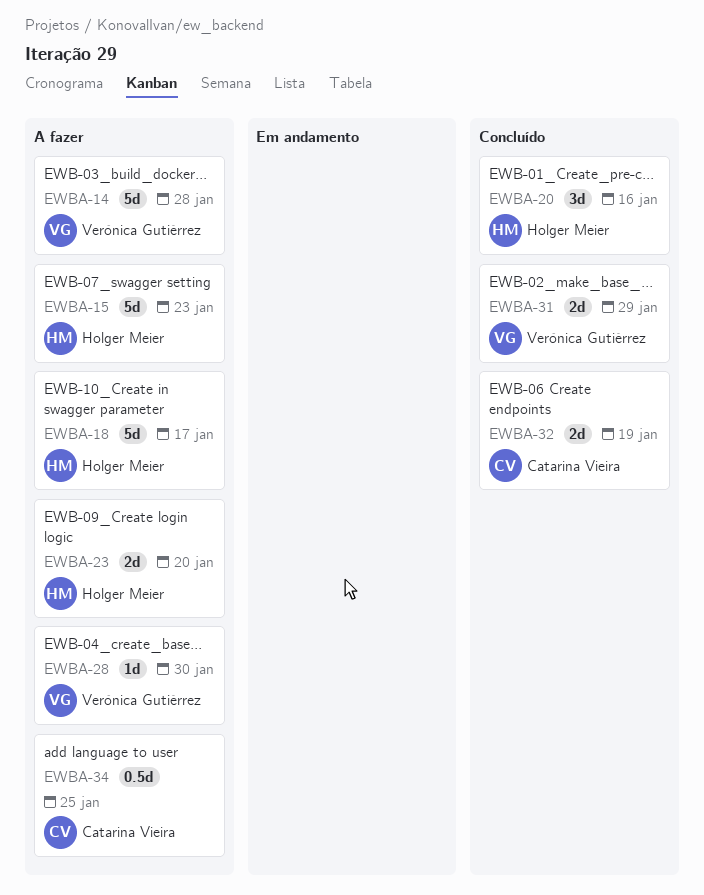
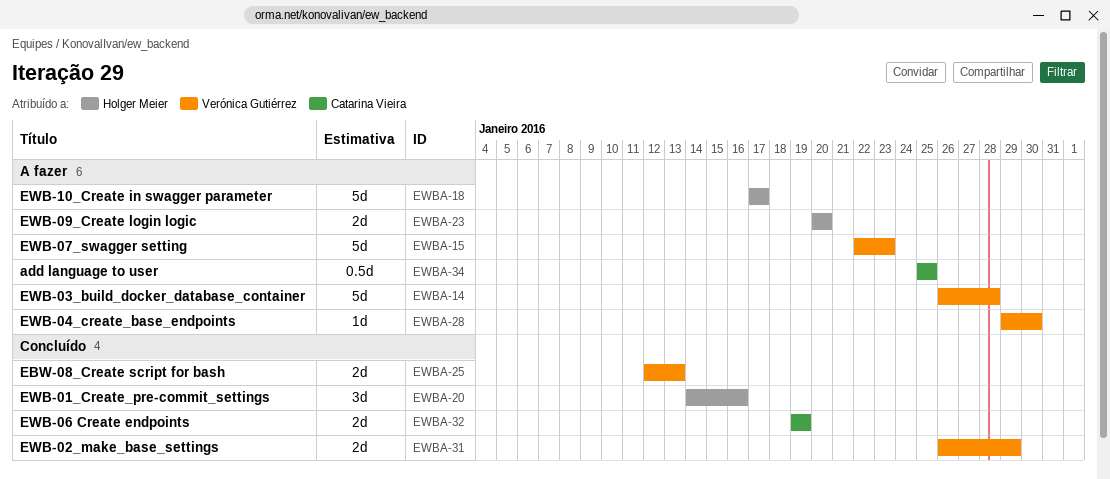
EWBA-15, owner: Holger Meier -> Verónica Gutiérrez
EWBA-25: none -> present

